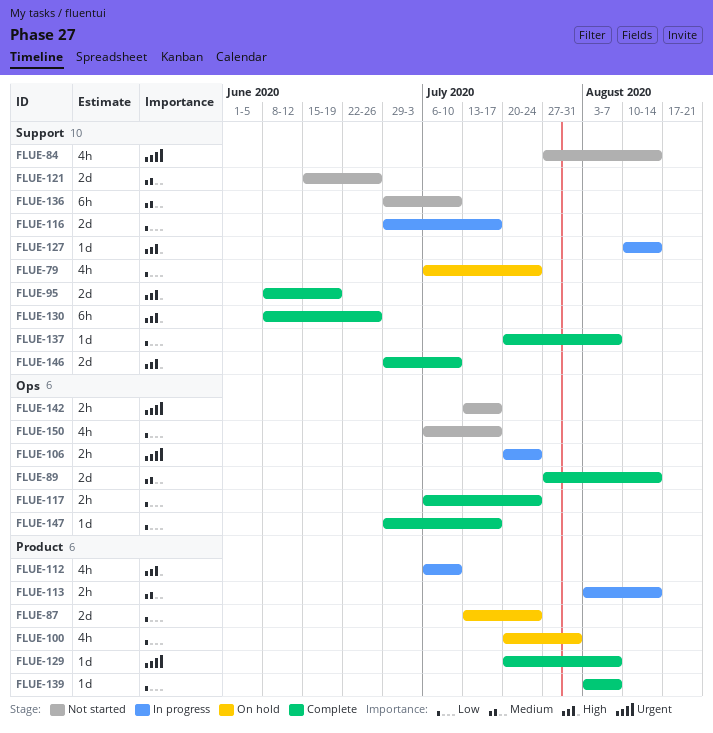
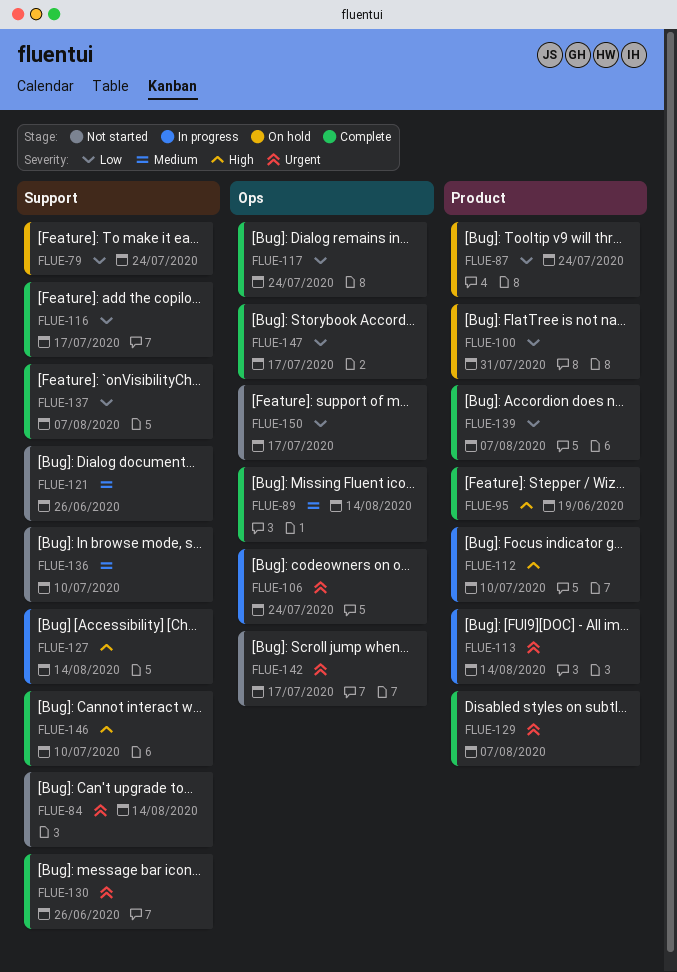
FLUE-95, label: Support -> Product
FLUE-113, priority: Medium -> Urgent
FLUE-116, status: In progress -> Complete
FLUE-130, priority: High -> Urgent

